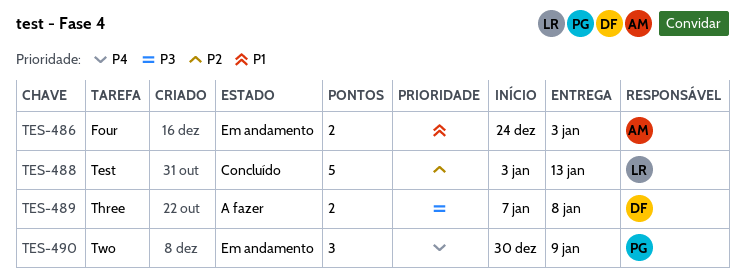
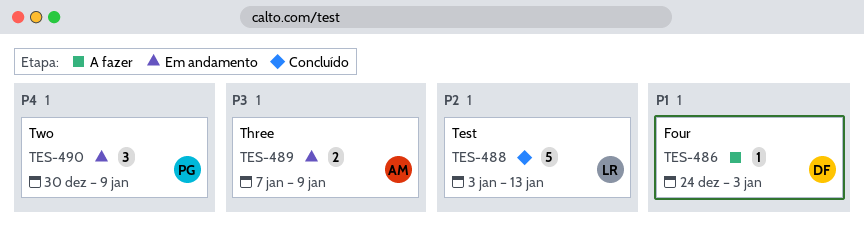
TES-486, status: Em andamento -> A fazer
TES-486, owner: AM -> DF
TES-486, estimate: 2 -> 1
TES-489, status: A fazer -> Em andamento
TES-489, owner: DF -> AM
TES-489, due: Jan 8 -> Jan 9

